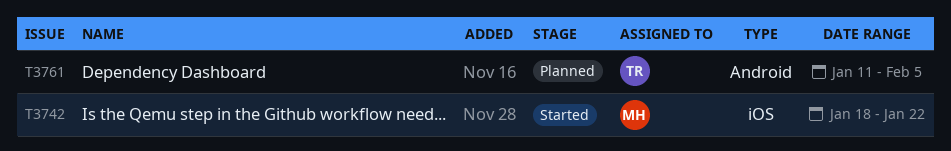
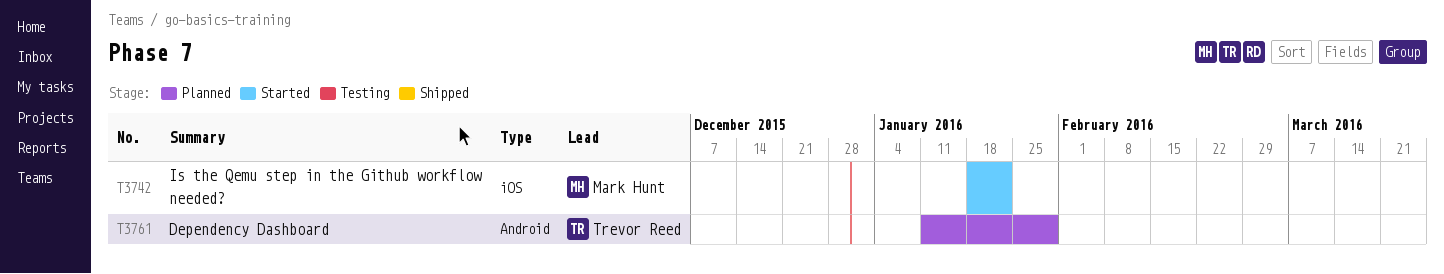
T3761, due: Feb 5 -> Jan 29

